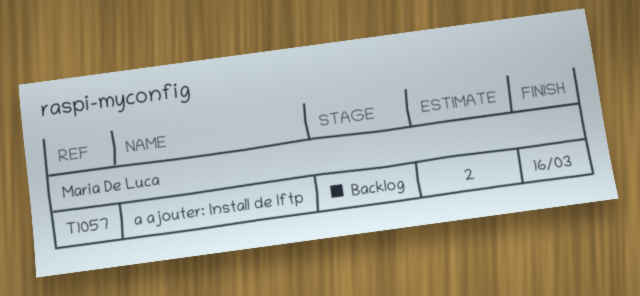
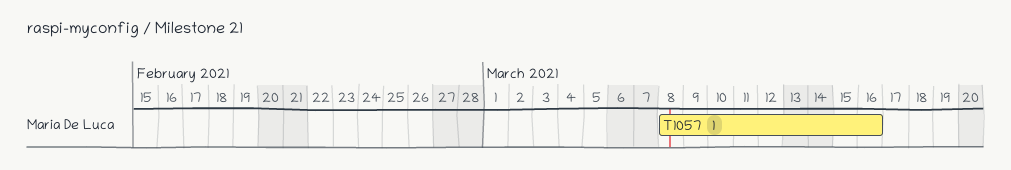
T1057, estimate: 2 -> 1

